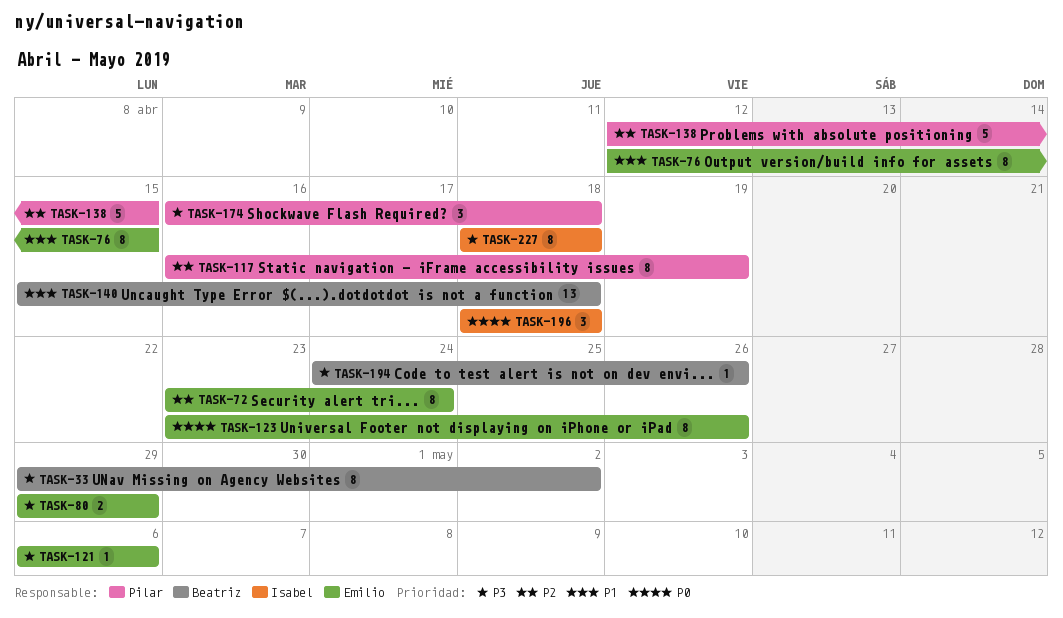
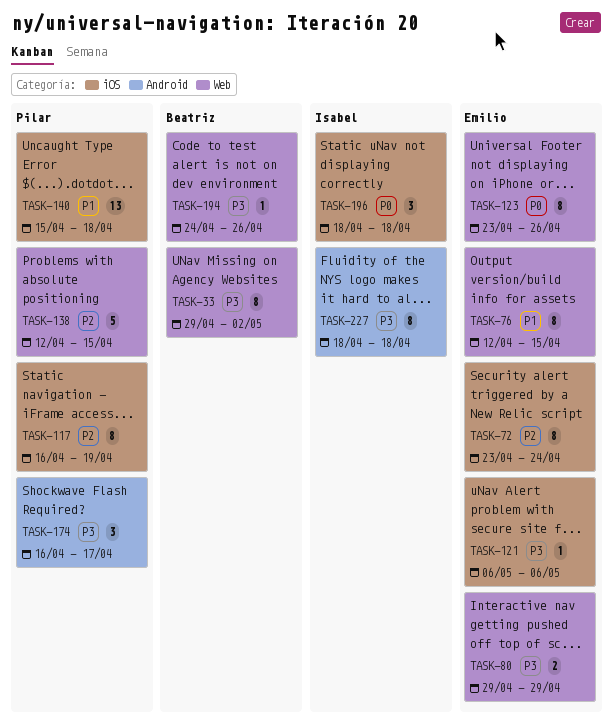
TASK-140, owner: Beatriz -> Pilar
TASK-174, due: Apr 18 -> Apr 17

